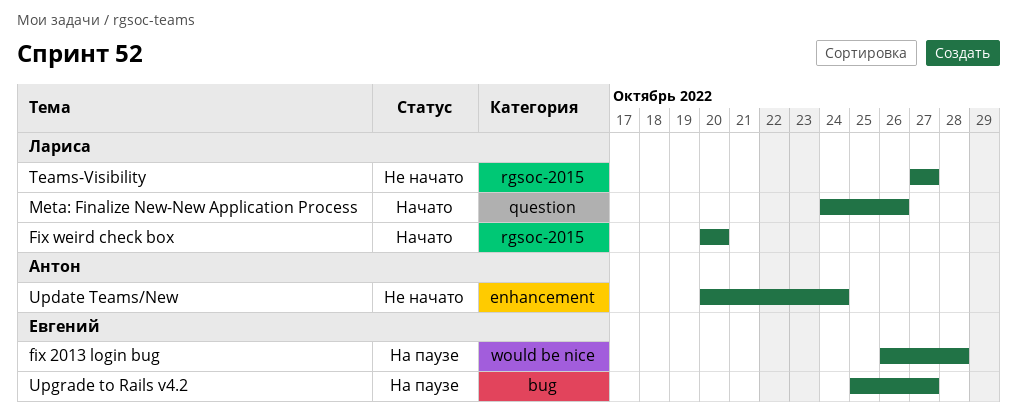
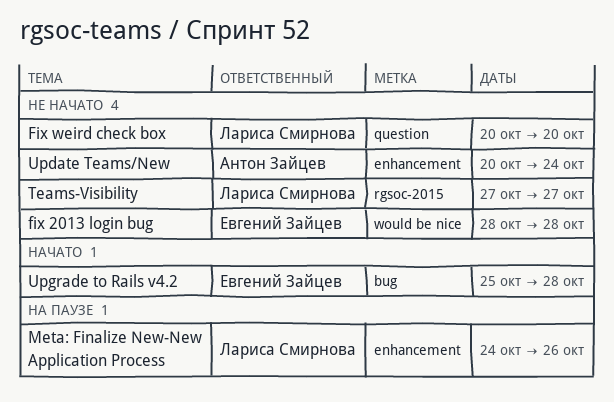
fix 2013 login bug, status: На паузе -> Не начато
fix 2013 login bug, start: Oct 26 -> Oct 28
Fix weird check box, status: Начато -> Не начато
Fix weird check box, label: rgsoc-2015 -> question
Meta: Finalize New-New Application Process, status: Начато -> На паузе
Meta: Finalize New-New Application Process, label: question -> enhancement
Upgrade to Rails v4.2, status: На паузе -> Начато
Upgrade to Rails v4.2, due: Oct 27 -> Oct 28

